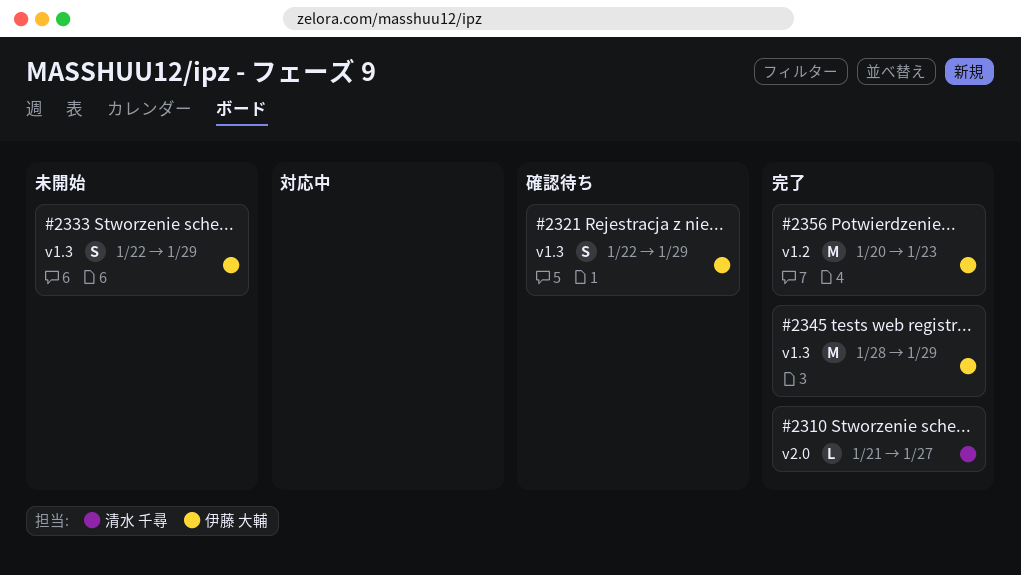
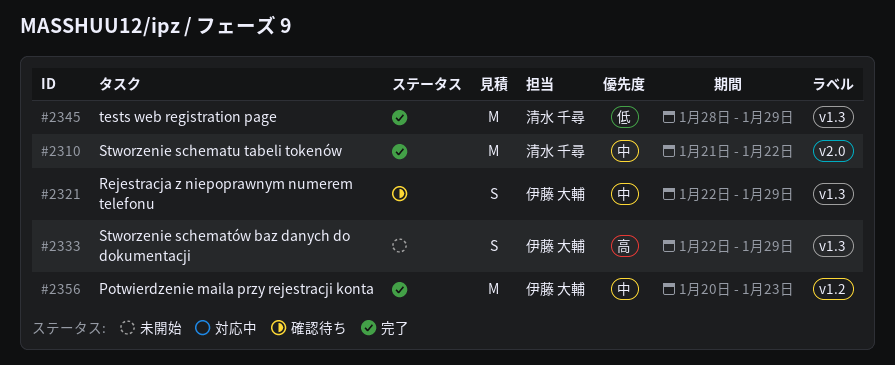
#2310, estimate: L -> M
#2310, due: Jan 27 -> Jan 22
#2345, owner: 伊藤 大輔 -> 清水 千尋

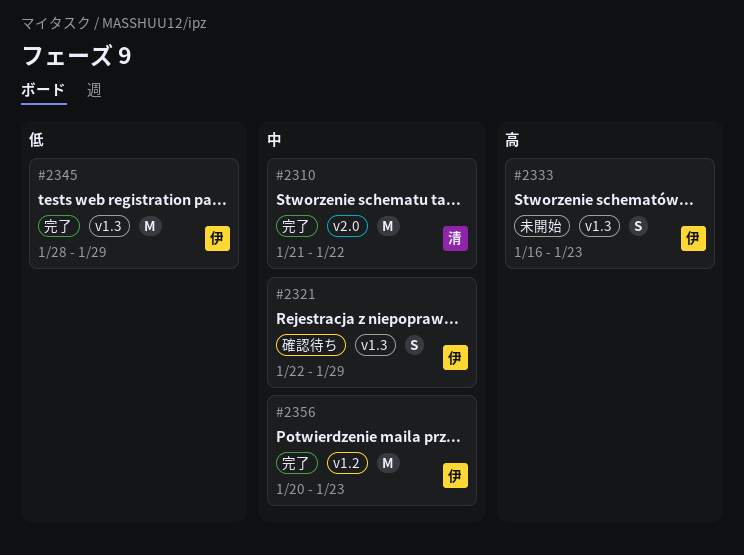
#2333, start: Jan 22 -> Jan 16
#2333, due: Jan 29 -> Jan 23
#2345, owner: 清水 千尋 -> 伊藤 大輔

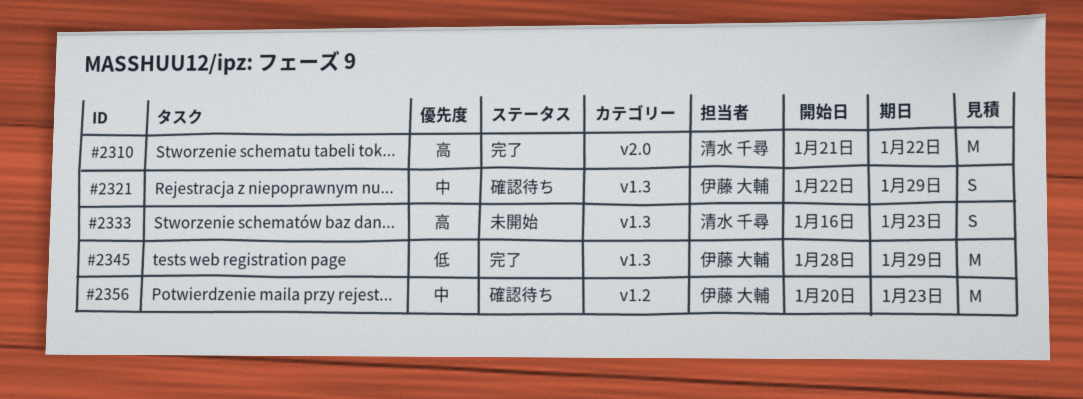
#2310, priority: 中 -> 高
#2333, owner: 伊藤 大輔 -> 清水 千尋
#2356, status: 完了 -> 確認待ち

